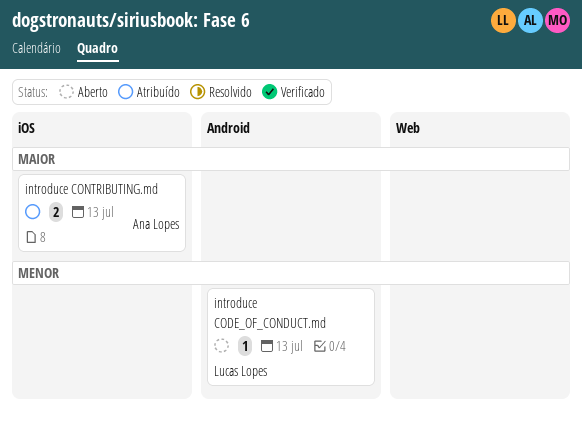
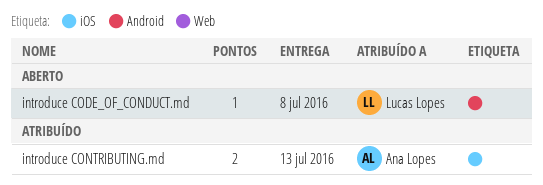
introduce CODE_OF_CONDUCT.md, due: Jul 13 -> Jul 8

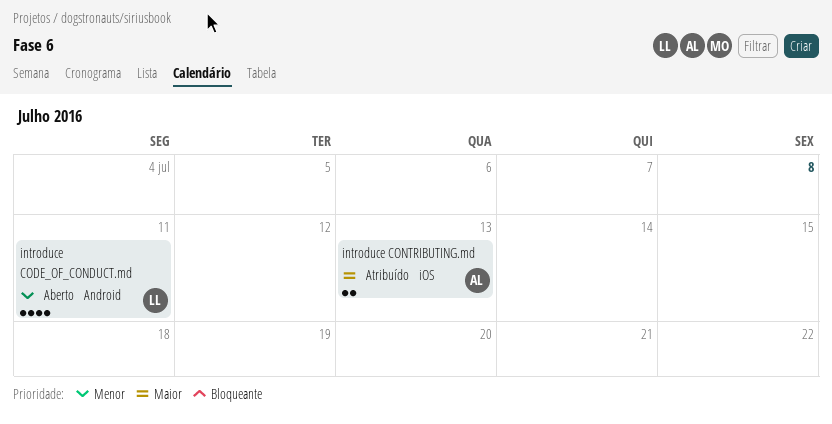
introduce CODE_OF_CONDUCT.md, estimate: 1 -> 4
introduce CODE_OF_CONDUCT.md, due: Jul 8 -> Jul 11

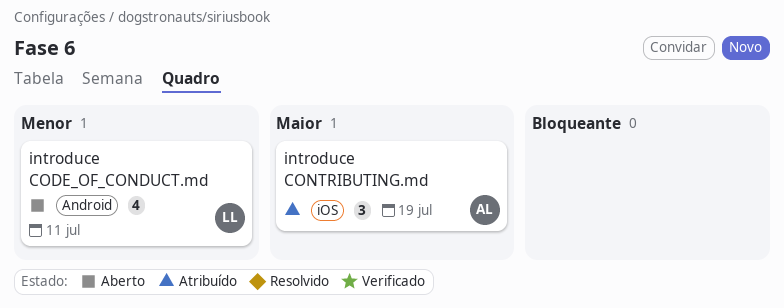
introduce CONTRIBUTING.md, estimate: 2 -> 3
introduce CONTRIBUTING.md, due: Jul 13 -> Jul 19

